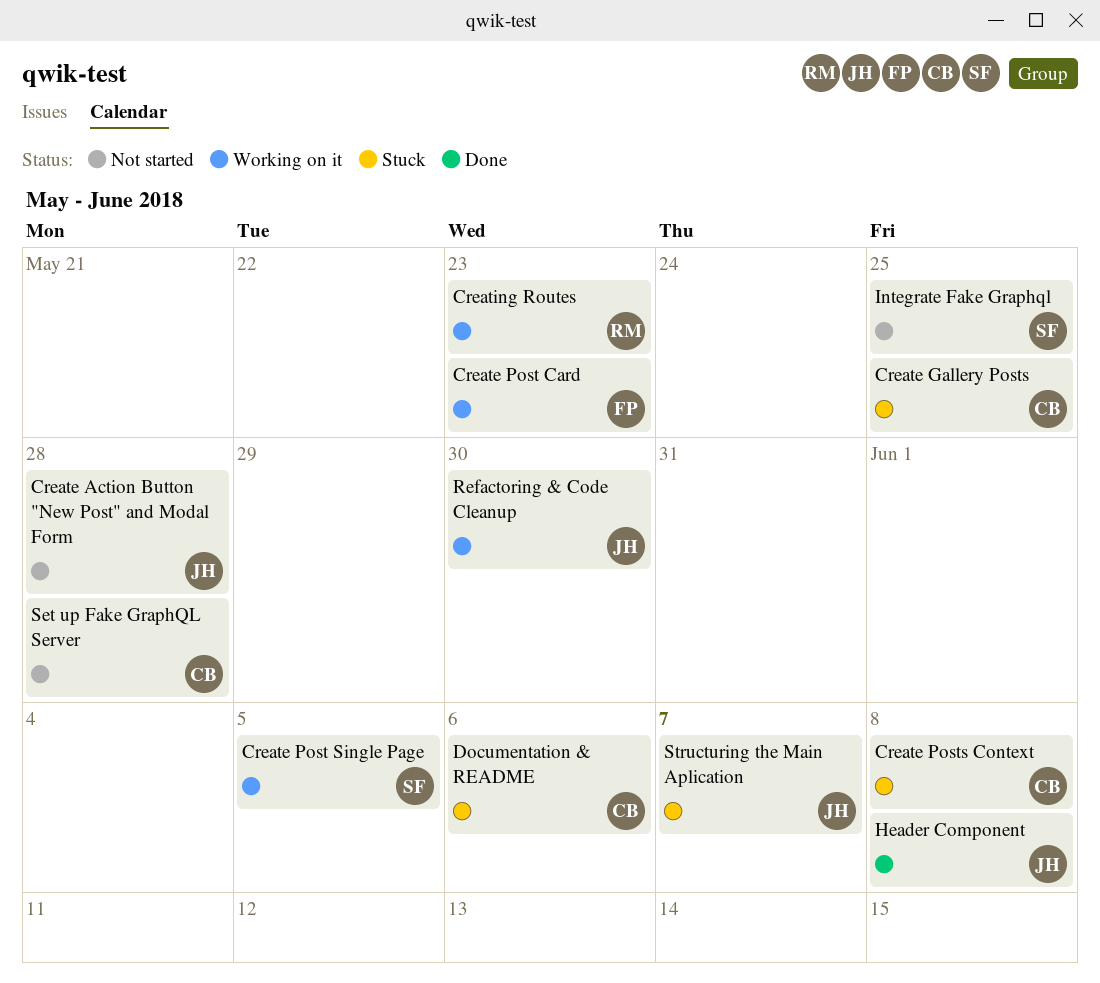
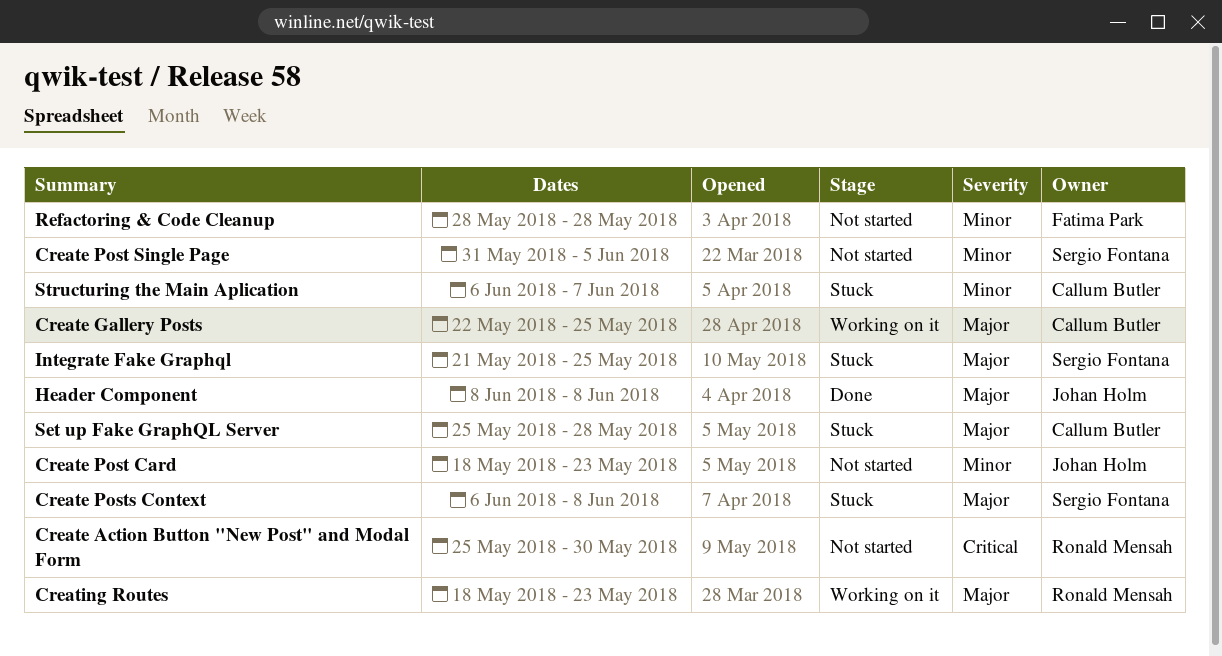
Create Action Button "New Post" and Modal Form, owner: Johan Holm -> Ronald Mensah
Create Action Button "New Post" and Modal Form, due: May 28 -> May 30
Create Gallery Posts, status: Stuck -> Working on it
Create Post Card, status: Working on it -> Not started
Create Post Card, owner: Fatima Park -> Johan Holm
Create Post Single Page, status: Working on it -> Not started
Create Posts Context, owner: Callum Butler -> Sergio Fontana
Documentation & README: present -> none
Integrate Fake Graphql, status: Not started -> Stuck
Refactoring & Code Cleanup, status: Working on it -> Not started
Refactoring & Code Cleanup, owner: Johan Holm -> Fatima Park
Refactoring & Code Cleanup, due: May 30 -> May 28
Set up Fake GraphQL Server, status: Not started -> Stuck
Structuring the Main Aplication, owner: Johan Holm -> Callum Butler

